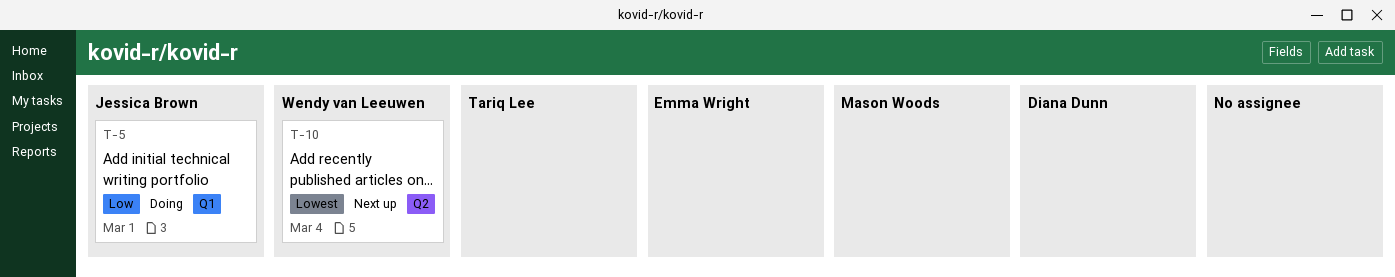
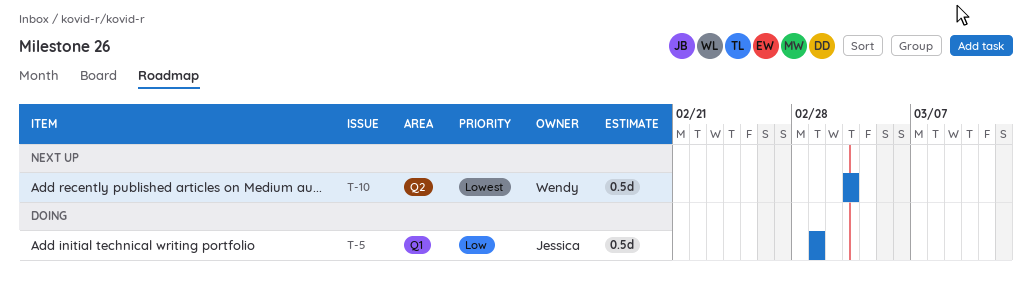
T-10, due: Mar 4 -> Mar 3

